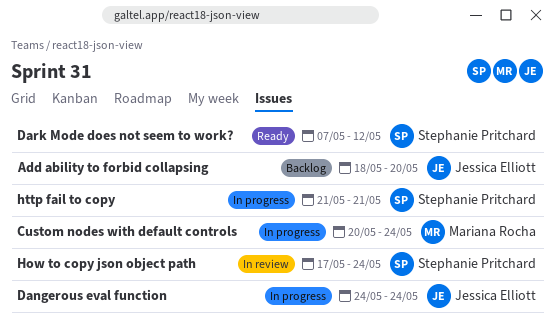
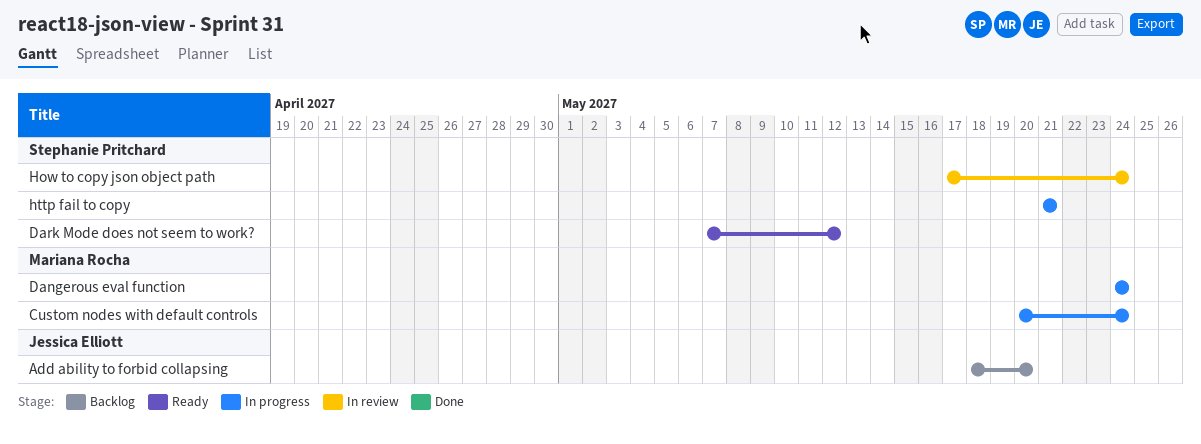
Dangerous eval function, owner: Jessica Elliott -> Mariana Rocha

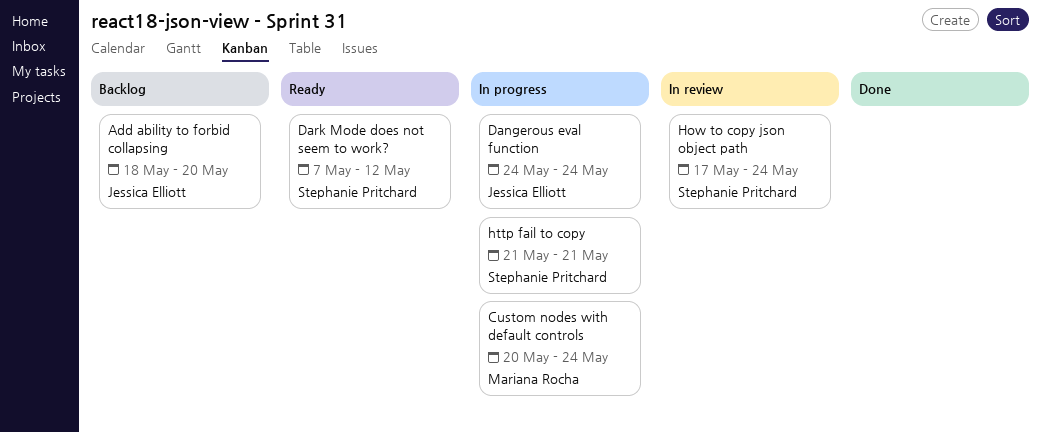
Dangerous eval function, owner: Mariana Rocha -> Jessica Elliott

